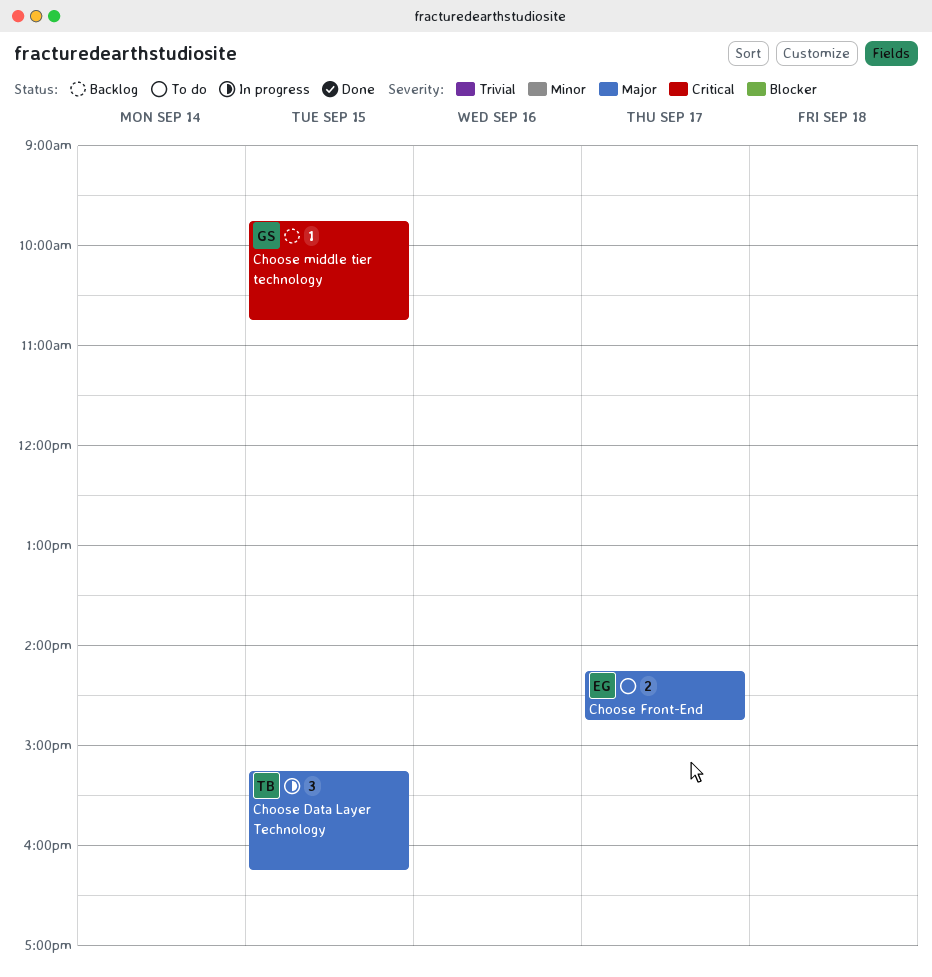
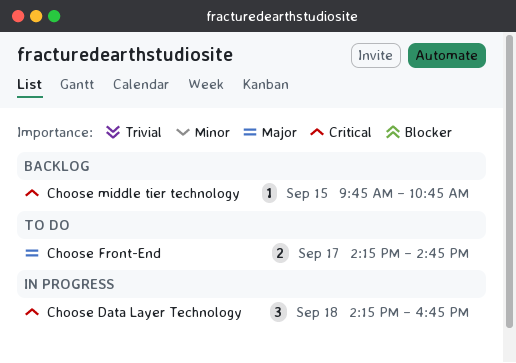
Choose Data Layer Technology, priority: Major -> Critical
Choose Data Layer Technology, day: Sep 15 -> Sep 18
Choose Data Layer Technology, begins: 15:15 -> 14:15
Choose Data Layer Technology, ends: 16:15 -> 16:45

